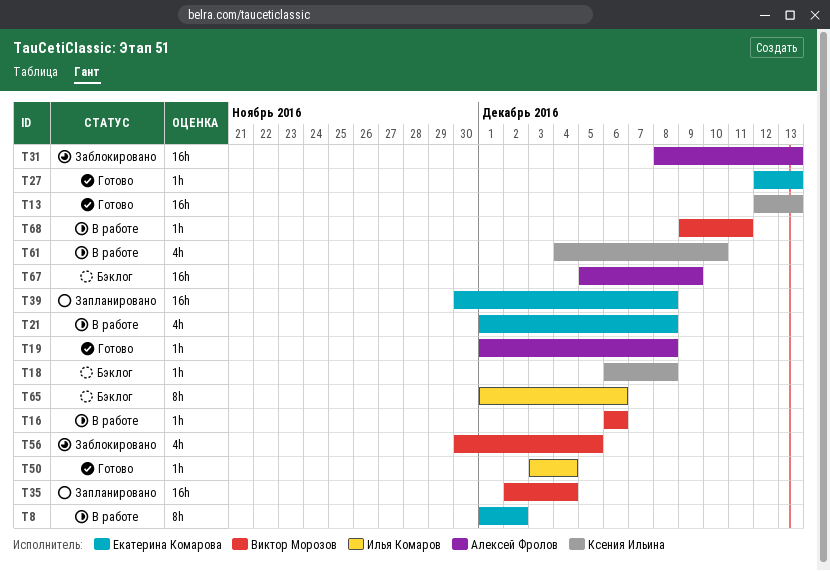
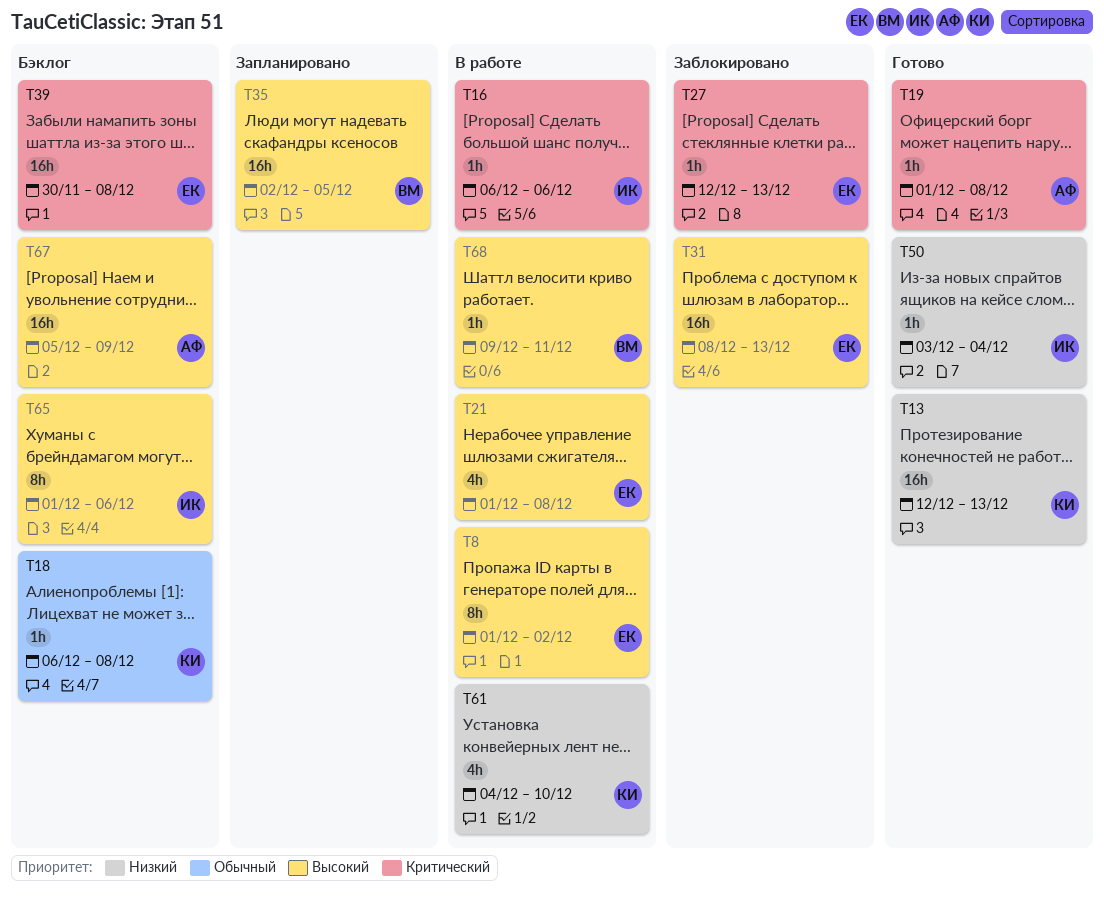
T16, owner: Виктор Морозов -> Илья Комаров
T27, status: Готово -> Заблокировано
T31, owner: Алексей Фролов -> Екатерина Комарова
T35, due: Dec 4 -> Dec 5
T39, status: Запланировано -> Бэклог
T56: present -> none

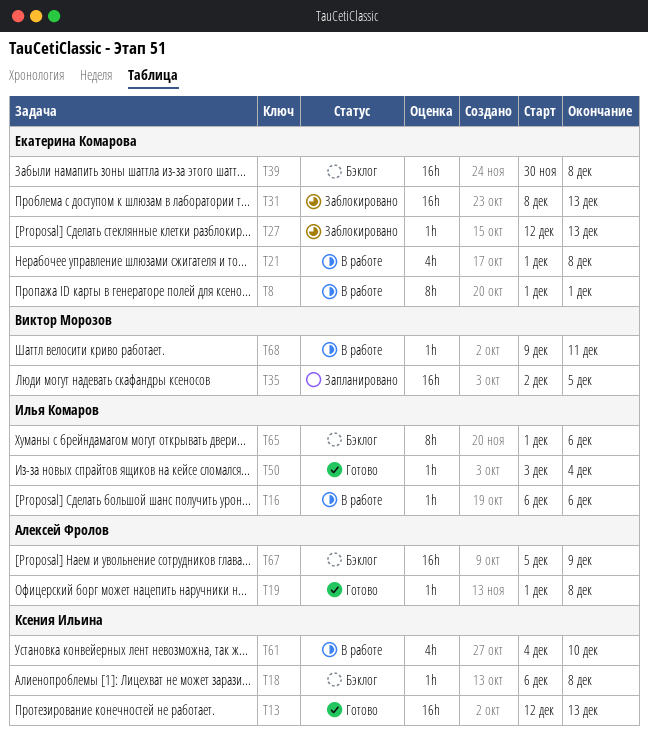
T8, due: Dec 2 -> Dec 1

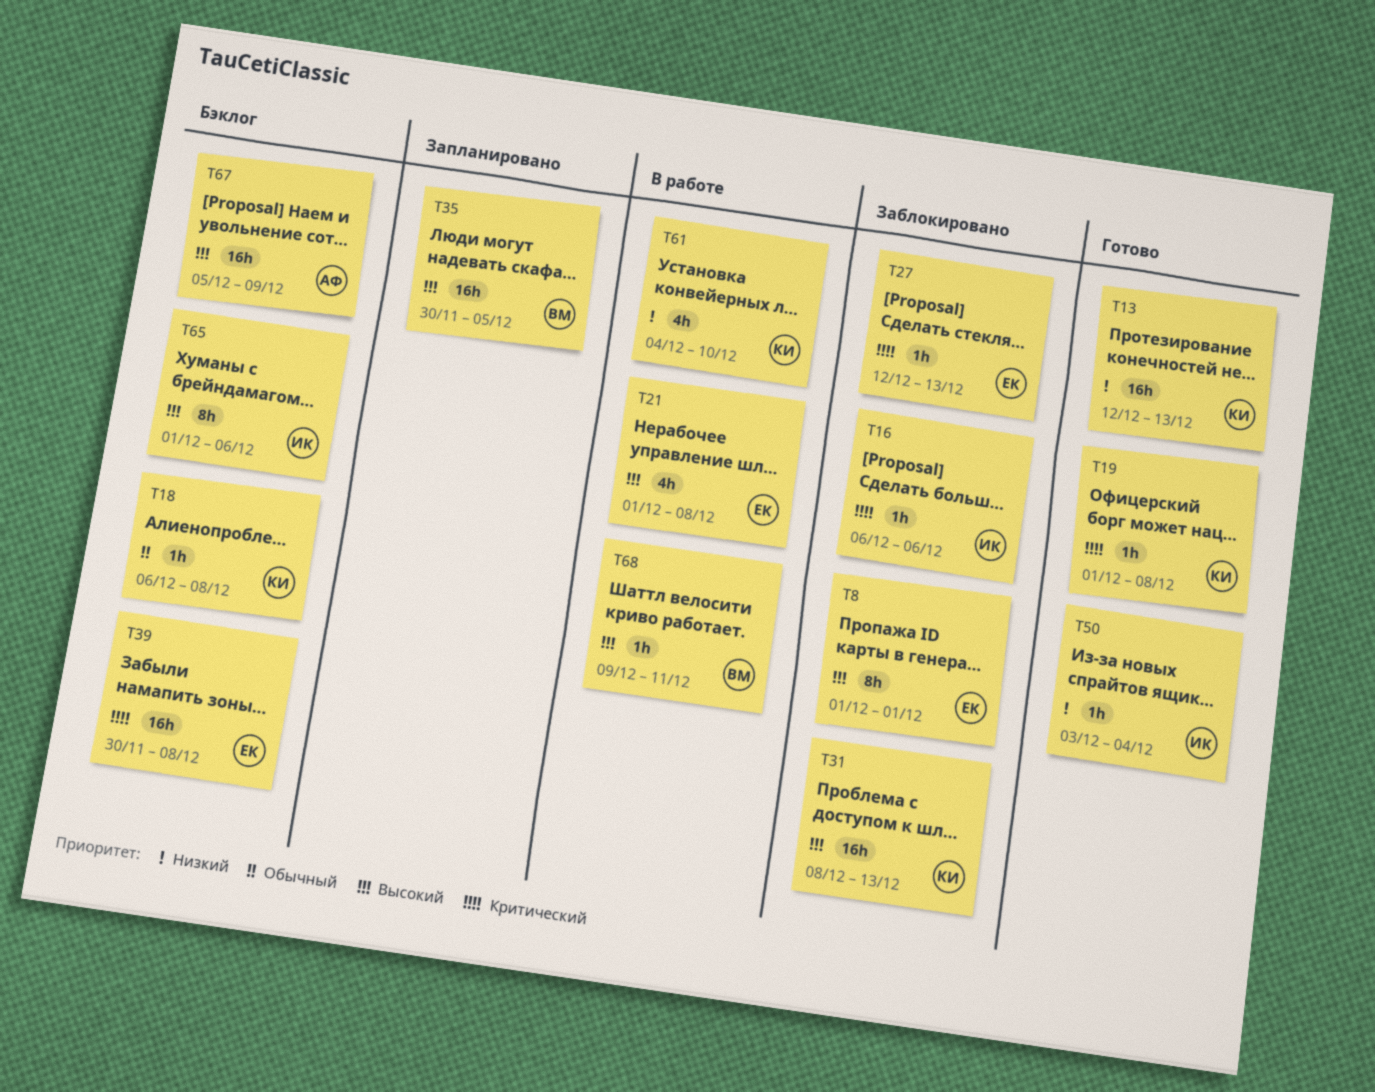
T8, status: В работе -> Заблокировано
T16, status: В работе -> Заблокировано
T19, owner: Алексей Фролов -> Ксения Ильина
T31, owner: Екатерина Комарова -> Ксения Ильина
T35, start: Dec 2 -> Nov 30

